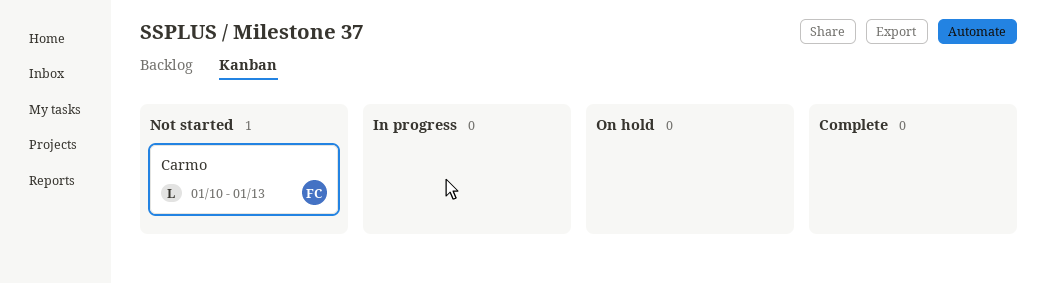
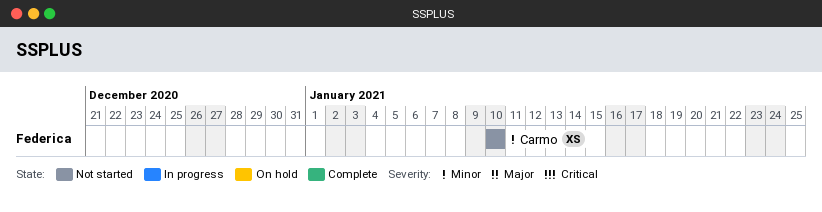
Carmo, estimate: L -> XS
Carmo, due: Jan 13 -> Jan 10

